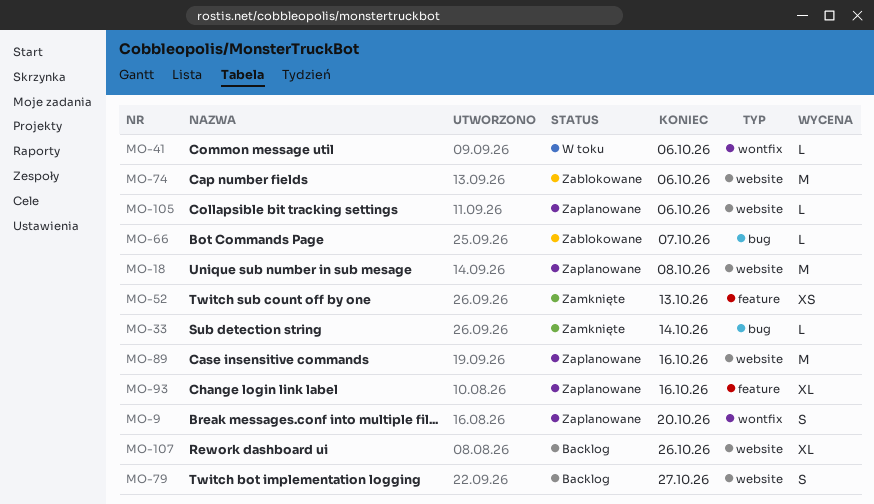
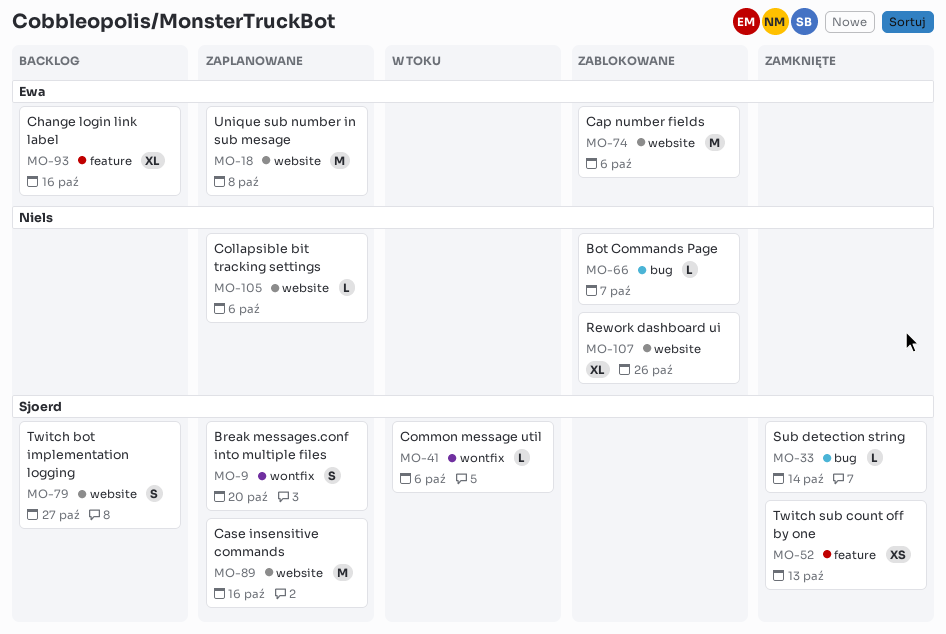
MO-93, status: Zaplanowane -> Backlog
MO-107, status: Backlog -> Zablokowane

